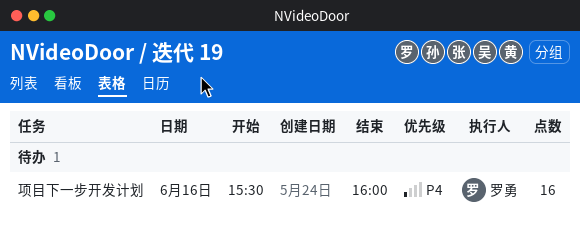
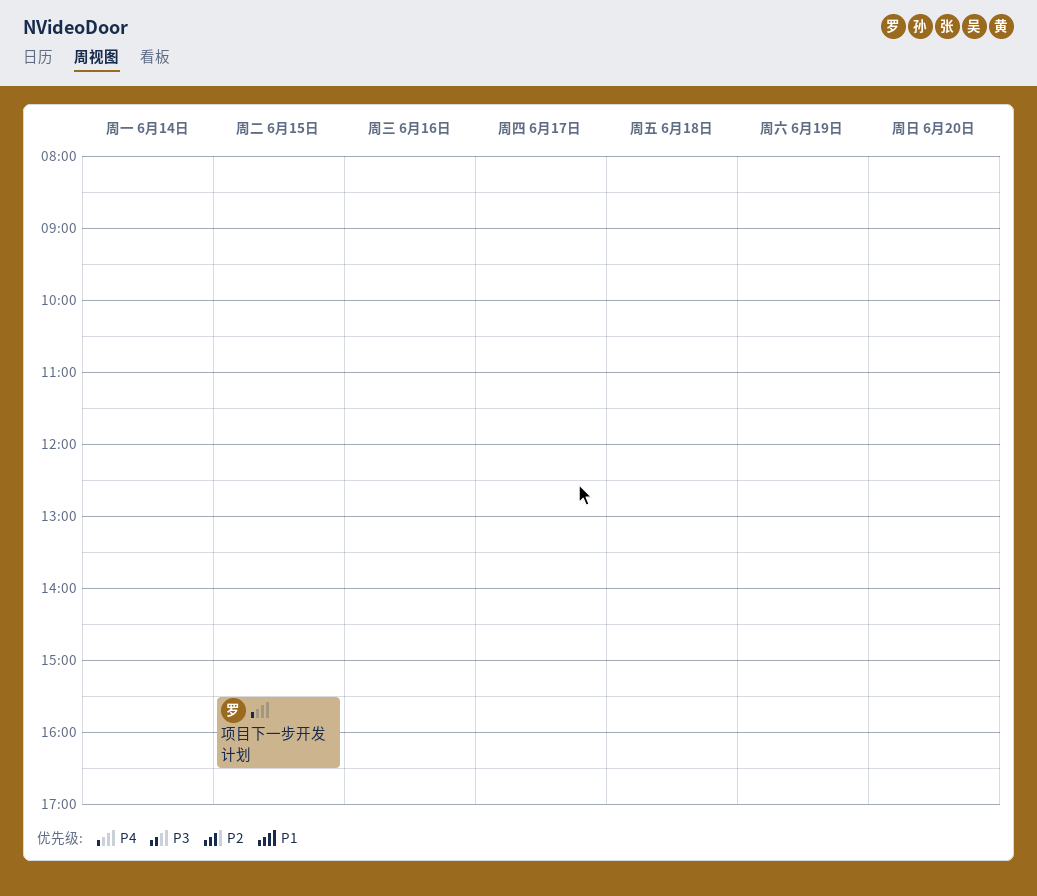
项目下一步开发计划, day: Jun 16 -> Jun 15
项目下一步开发计划, ends: 16:00 -> 16:30

